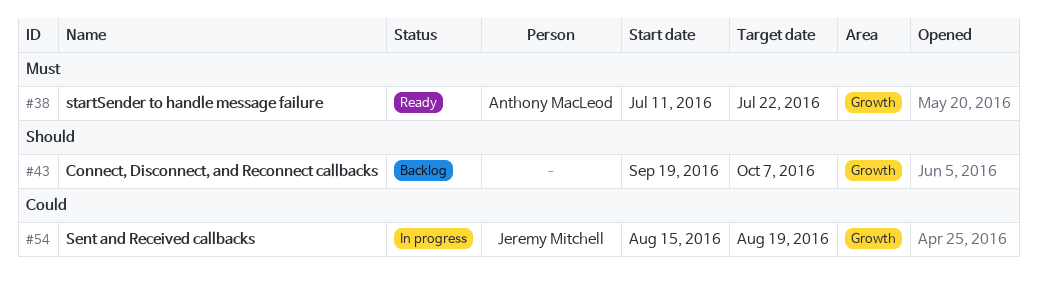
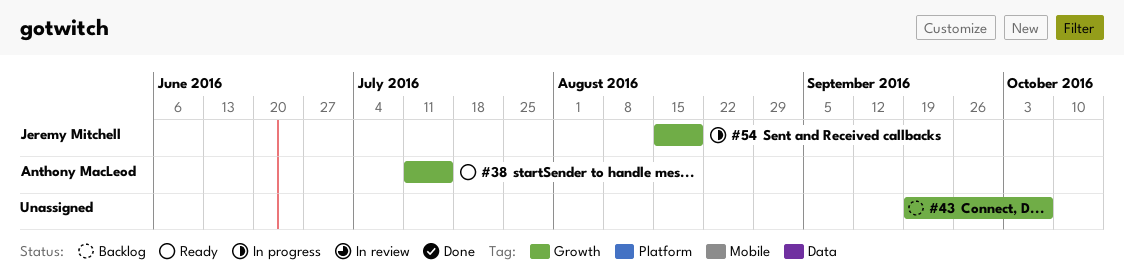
#38, due: Jul 22 -> Jul 15

